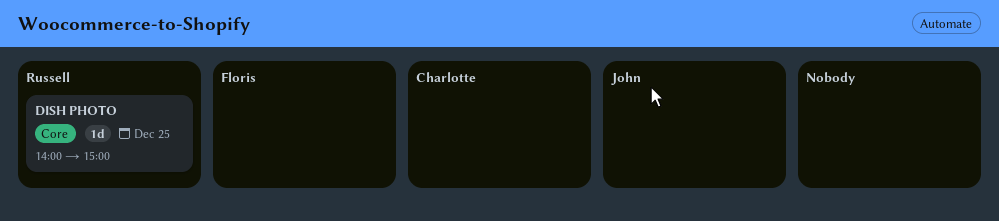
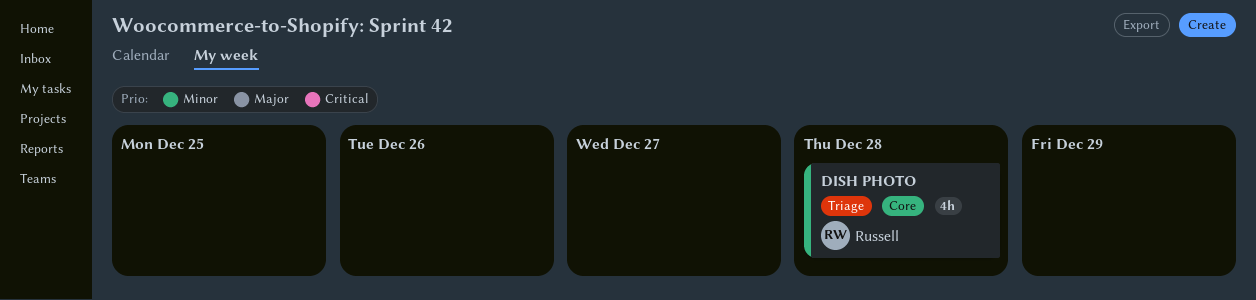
DISH PHOTO, estimate: 1d -> 4h
DISH PHOTO, day: Dec 25 -> Dec 28

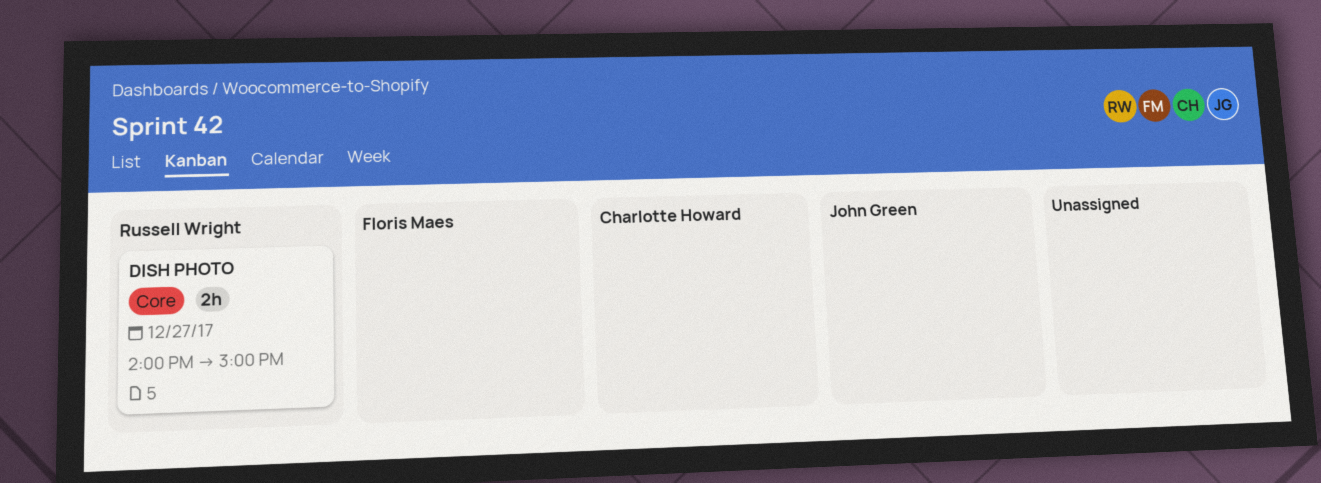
DISH PHOTO, estimate: 4h -> 2h
DISH PHOTO, day: Dec 28 -> Dec 27

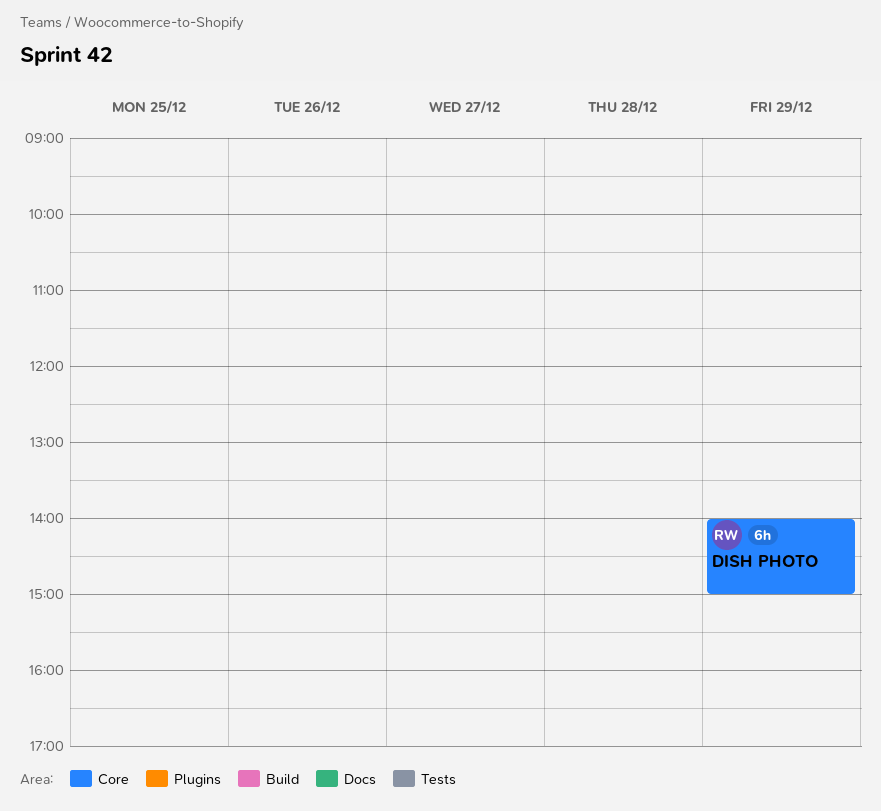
DISH PHOTO, estimate: 2h -> 6h
DISH PHOTO, day: Dec 27 -> Dec 29

